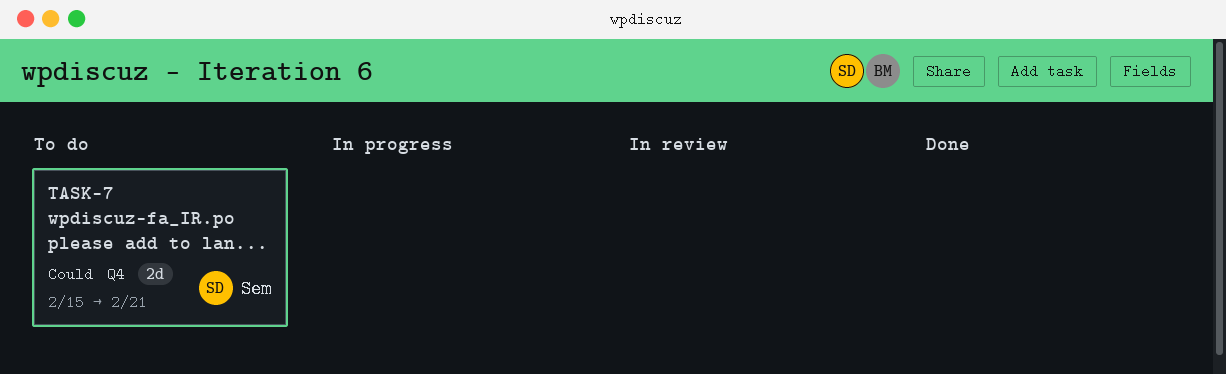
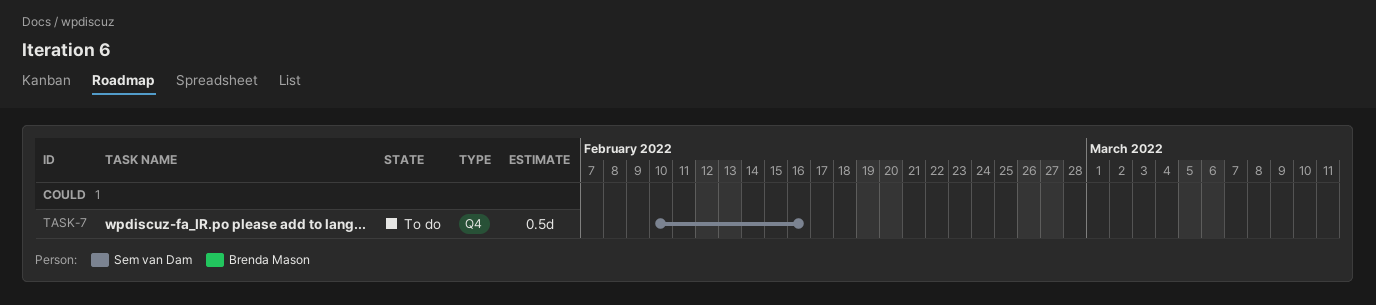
TASK-7, estimate: 2d -> 0.5d
TASK-7, start: Feb 15 -> Feb 10
TASK-7, due: Feb 21 -> Feb 16

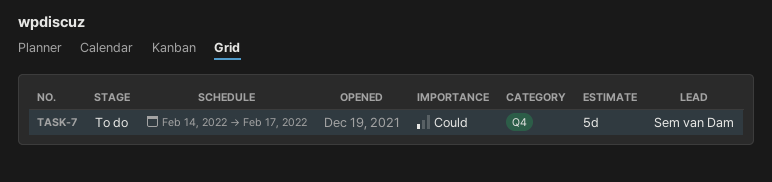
TASK-7, estimate: 0.5d -> 5d
TASK-7, start: Feb 10 -> Feb 14
TASK-7, due: Feb 16 -> Feb 17

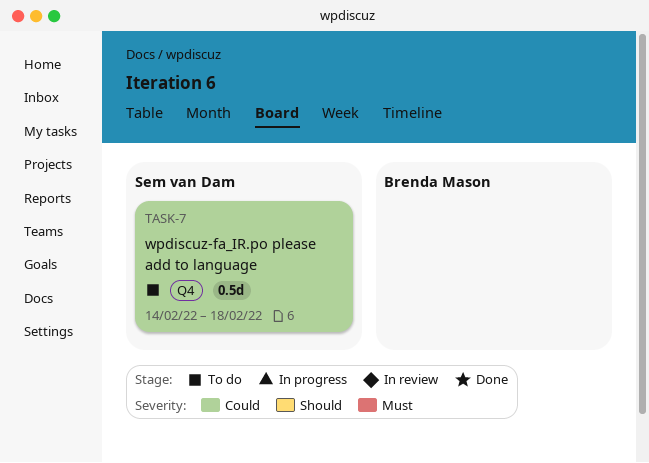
TASK-7, estimate: 5d -> 0.5d
TASK-7, due: Feb 17 -> Feb 18

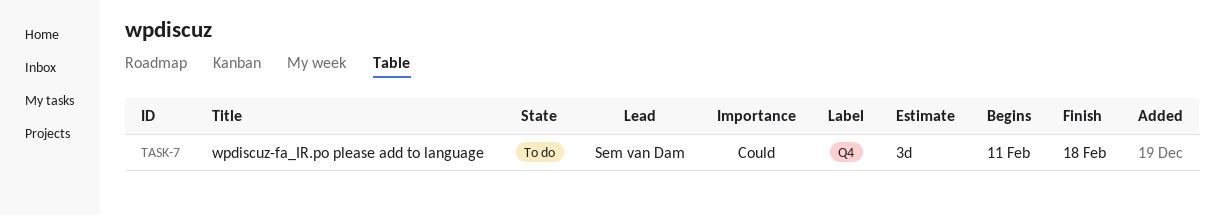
TASK-7, estimate: 0.5d -> 3d
TASK-7, start: Feb 14 -> Feb 11

